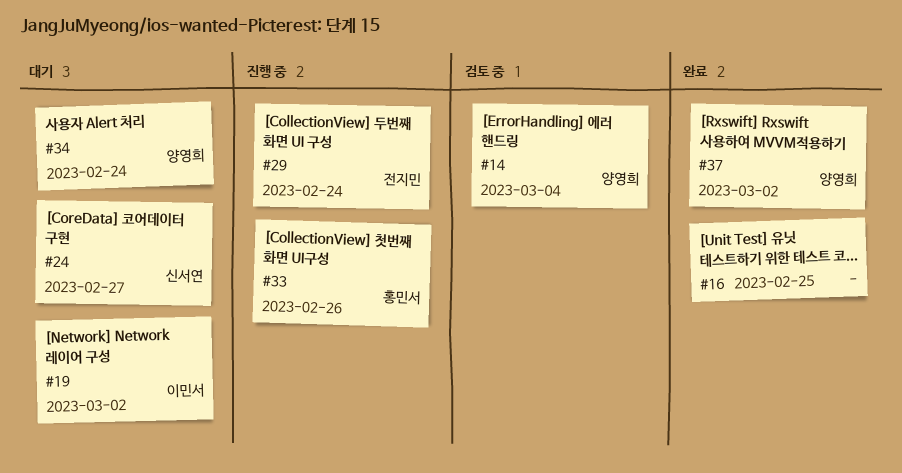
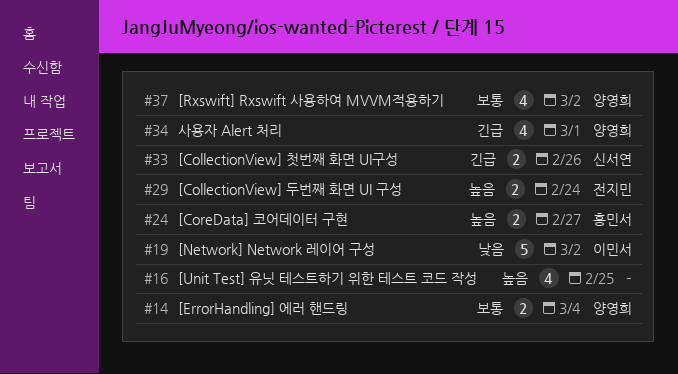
#24, owner: 신서연 -> 홍민서
#33, owner: 홍민서 -> 신서연
#34, due: Feb 24 -> Mar 1

